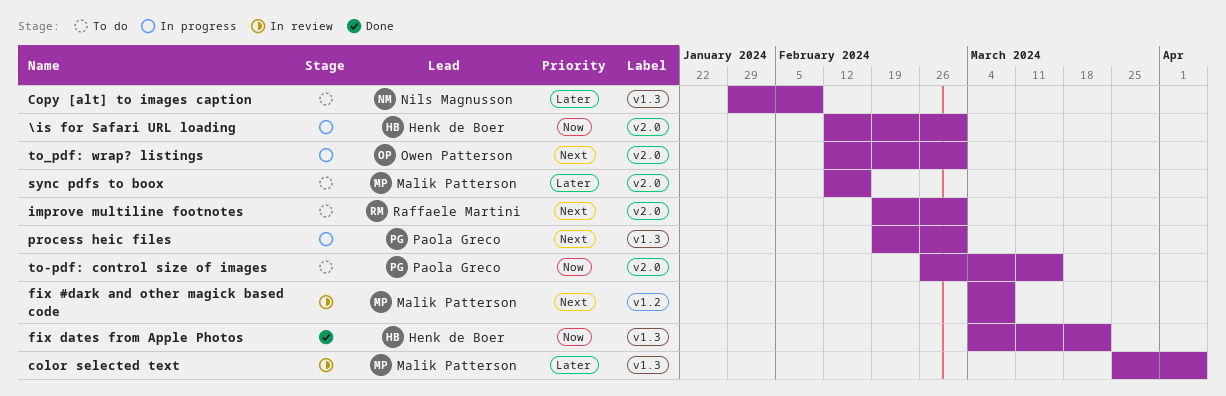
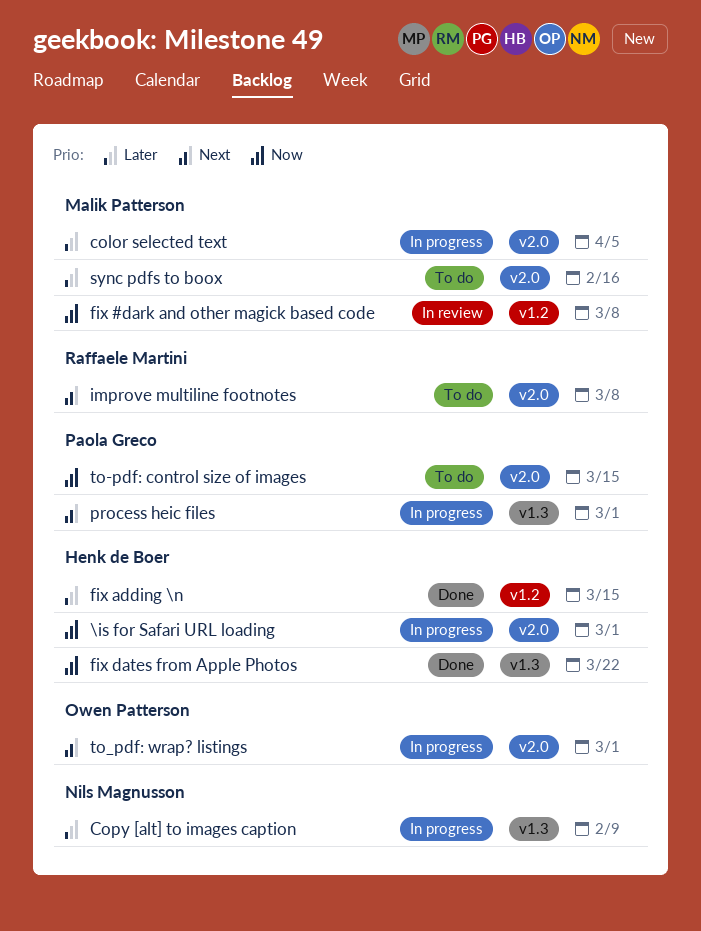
color selected text, status: In review -> In progress
color selected text, label: v1.3 -> v2.0
Copy [alt] to images caption, status: To do -> In progress
fix #dark and other magick based code, priority: Next -> Now
fix adding \n: none -> present
improve multiline footnotes, due: Mar 1 -> Mar 8

